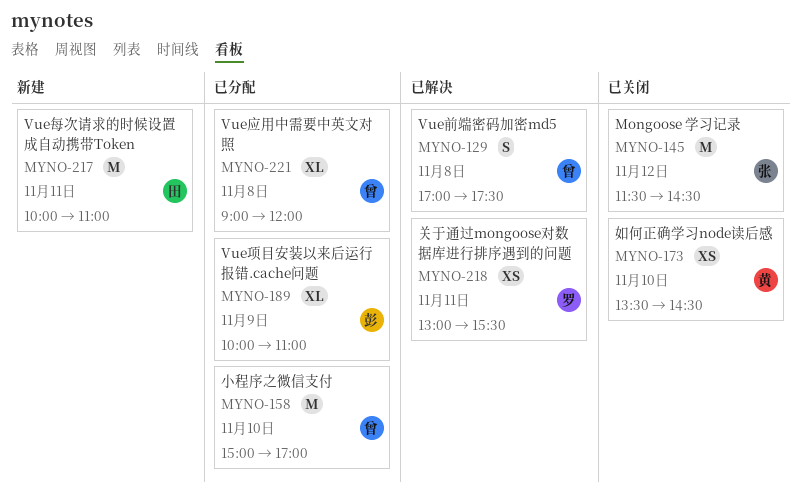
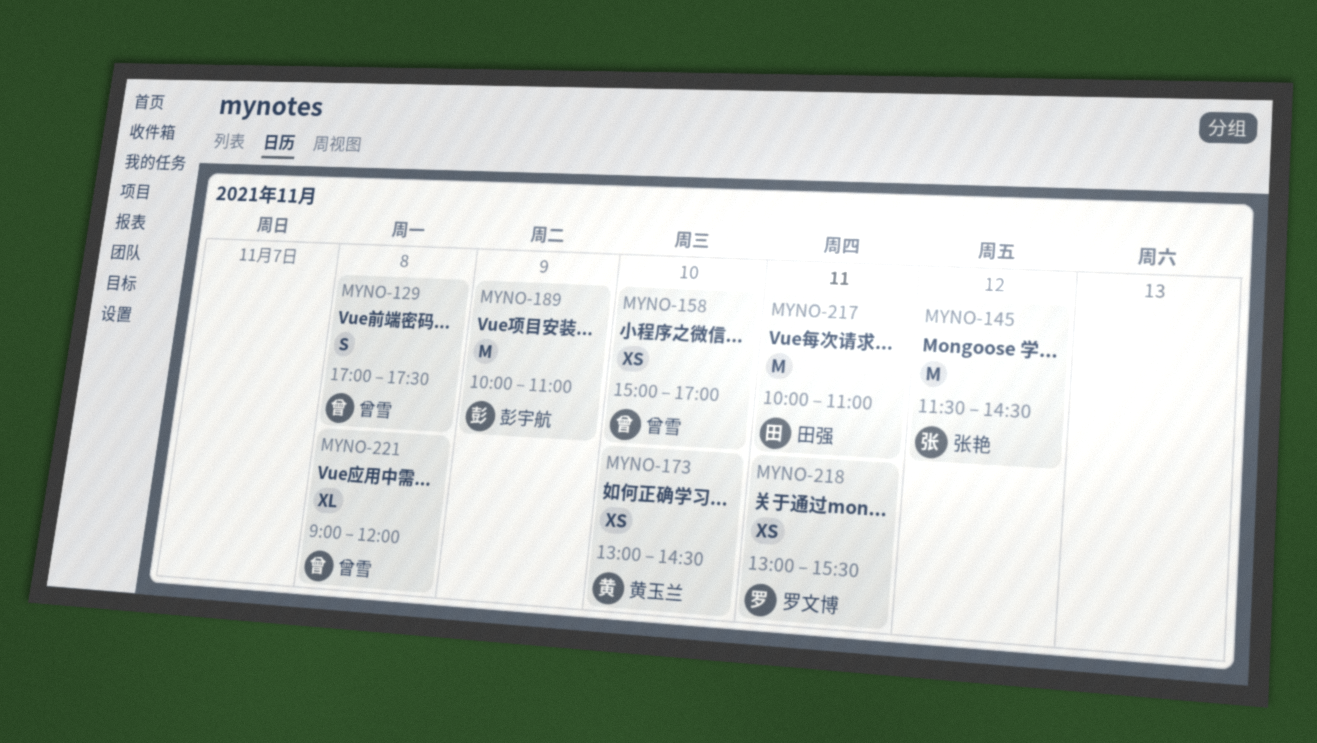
MYNO-158, estimate: M -> XS
MYNO-173, begins: 13:30 -> 13:00
MYNO-189, estimate: XL -> M

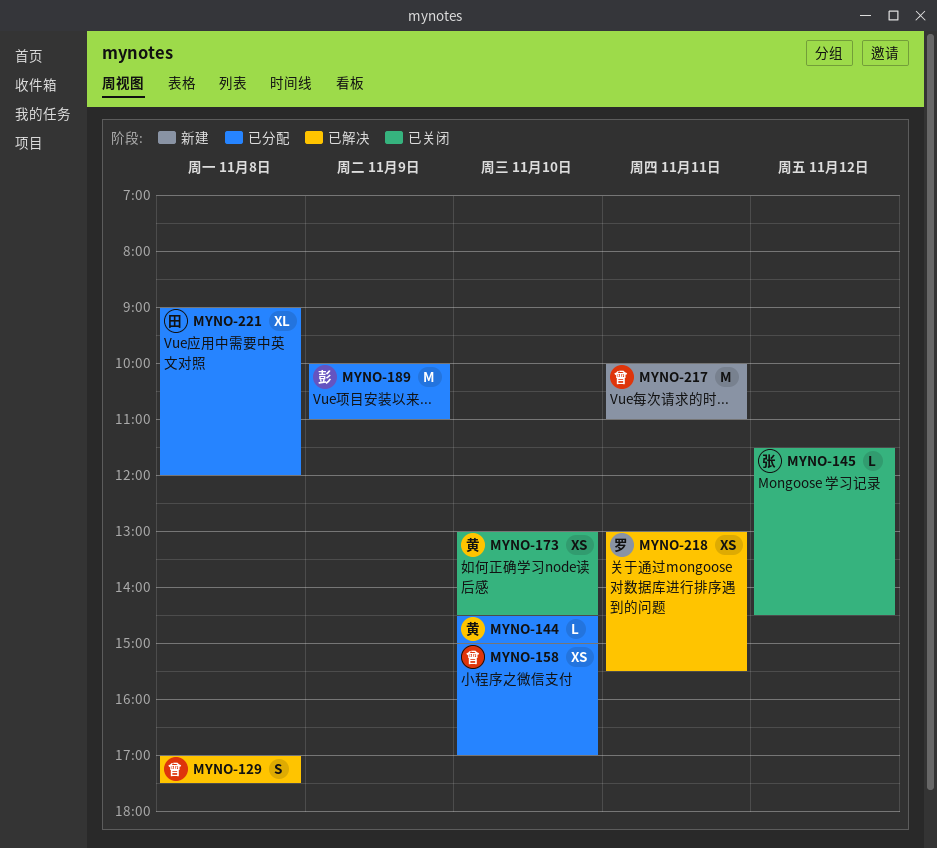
MYNO-144: none -> present
MYNO-145, estimate: M -> L
MYNO-217, owner: 田强 -> 曾雪
MYNO-221, owner: 曾雪 -> 田强

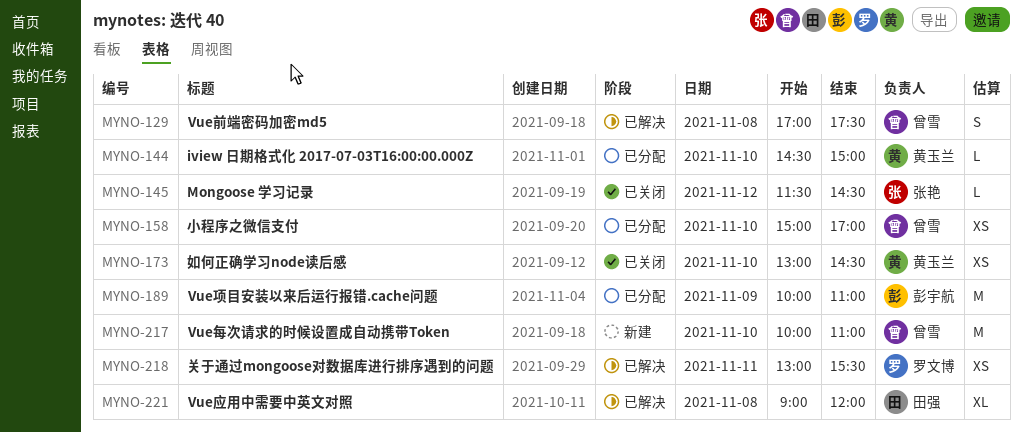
MYNO-217, day: Nov 11 -> Nov 10
MYNO-221, status: 已分配 -> 已解决

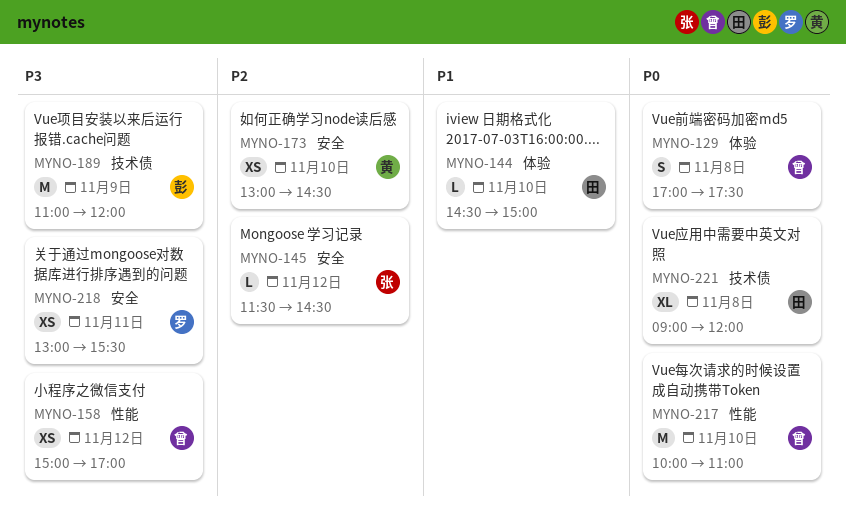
MYNO-144, owner: 黄玉兰 -> 田强
MYNO-158, day: Nov 10 -> Nov 12
MYNO-189, begins: 10:00 -> 11:00
MYNO-189, ends: 11:00 -> 12:00

